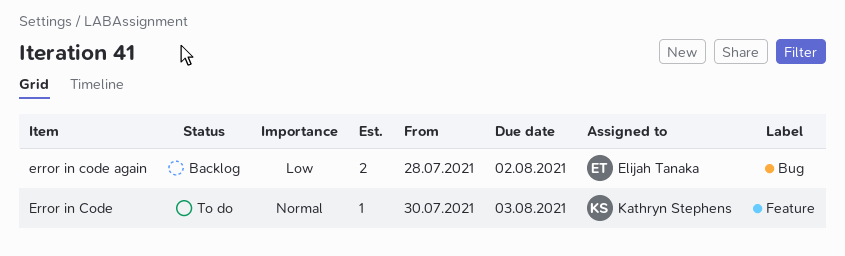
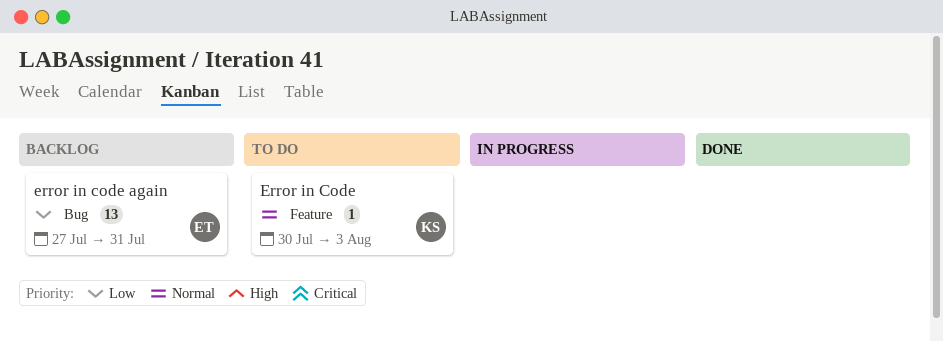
error in code again, estimate: 2 -> 13
error in code again, start: Jul 28 -> Jul 27
error in code again, due: Aug 2 -> Jul 31

